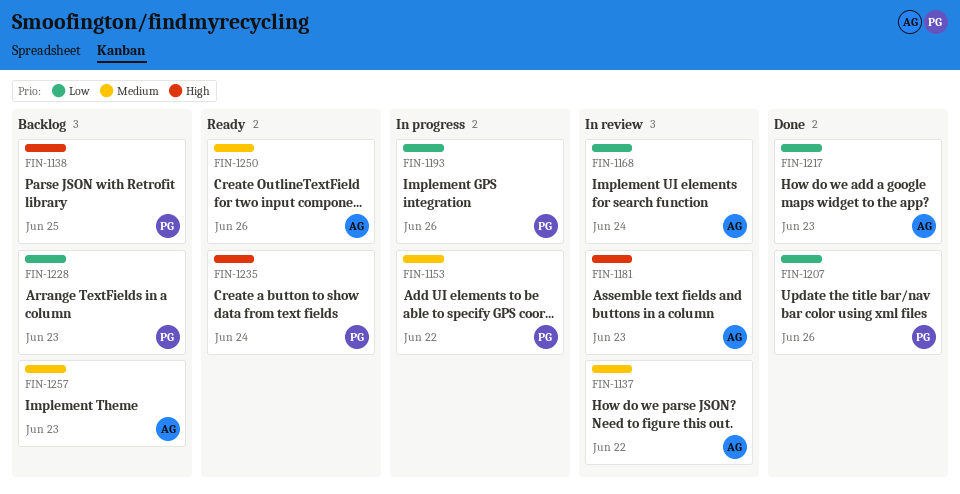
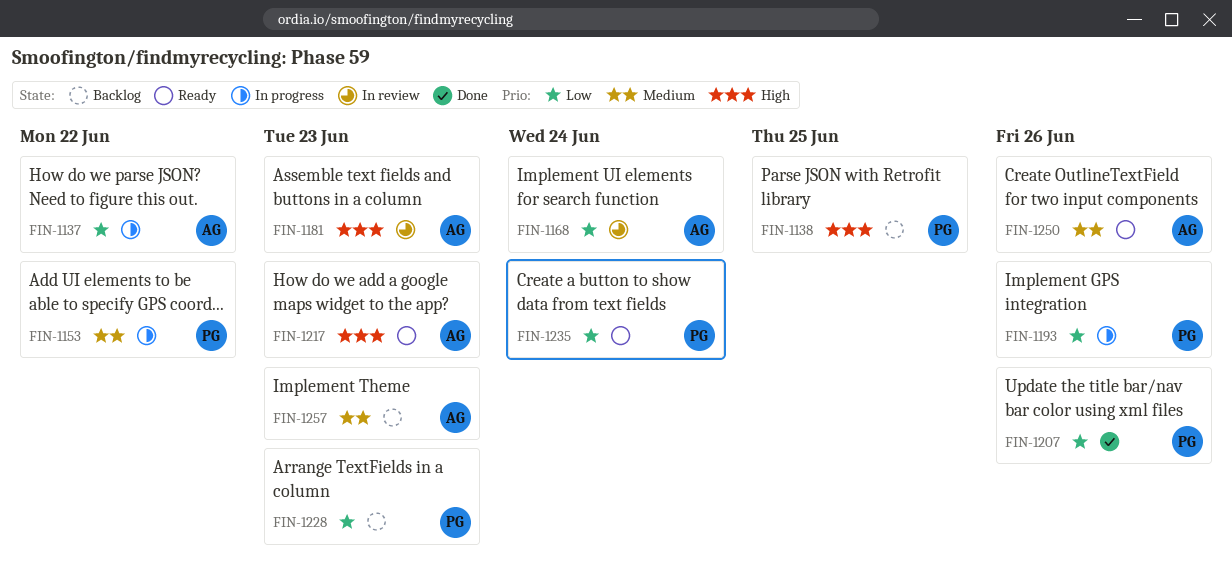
FIN-1137, status: In review -> In progress
FIN-1137, priority: Medium -> Low
FIN-1217, status: Done -> Ready
FIN-1217, priority: Low -> High
FIN-1235, priority: High -> Low

